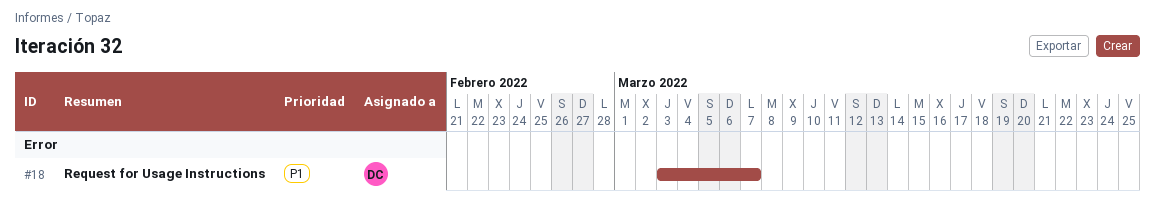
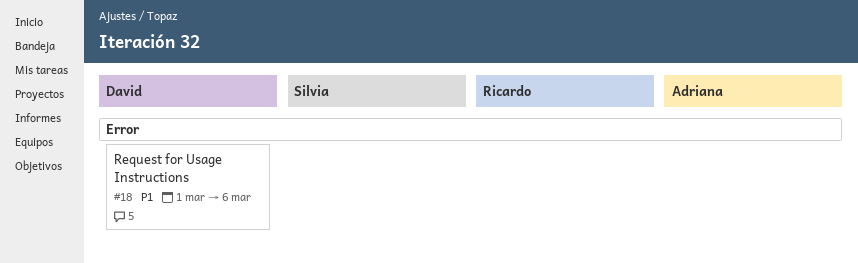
#18, start: Mar 3 -> Mar 1
#18, due: Mar 7 -> Mar 6

